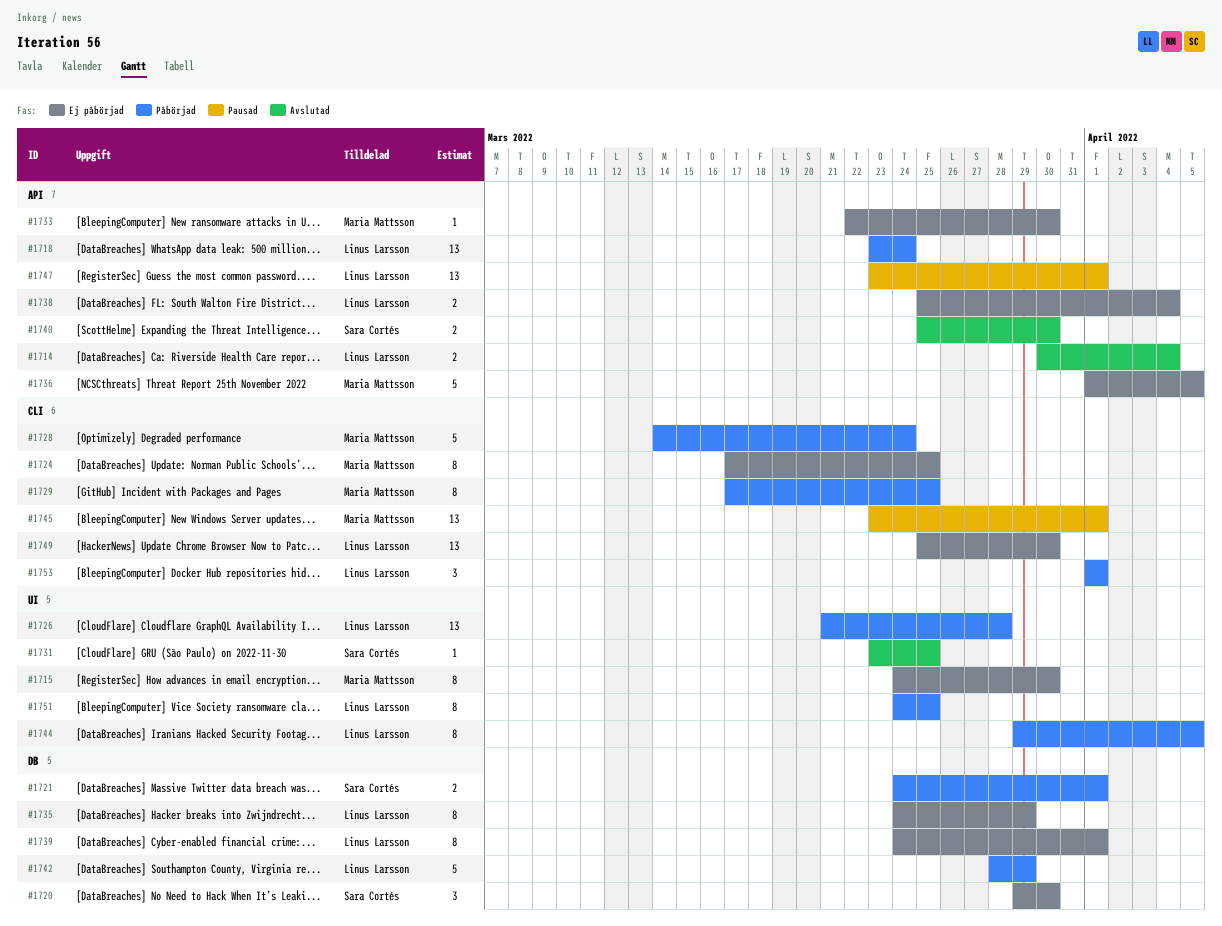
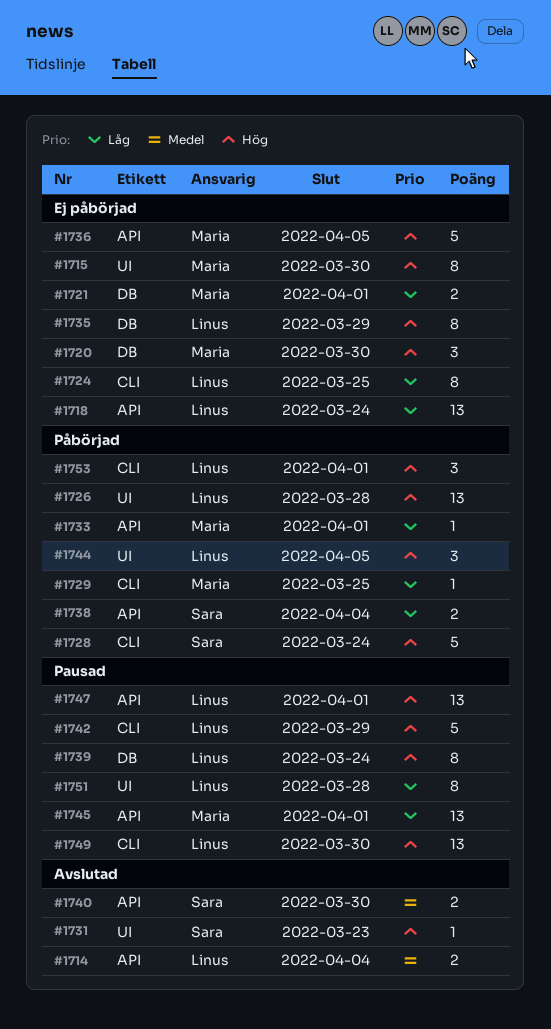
#1718, status: Påbörjad -> Ej påbörjad
#1720, owner: Sara Cortés -> Maria Mattsson
#1721, status: Påbörjad -> Ej påbörjad
#1721, owner: Sara Cortés -> Maria Mattsson
#1724, owner: Maria Mattsson -> Linus Larsson
#1728, owner: Maria Mattsson -> Sara Cortés
#1729, estimate: 8 -> 1
#1731, due: Mar 25 -> Mar 23
#1733, status: Ej påbörjad -> Påbörjad
#1733, due: Mar 30 -> Apr 1
#1738, status: Ej påbörjad -> Påbörjad
#1738, owner: Linus Larsson -> Sara Cortés
#1739, status: Ej påbörjad -> Pausad
#1739, due: Apr 1 -> Mar 24
#1742, status: Påbörjad -> Pausad
#1742, label: DB -> CLI
#1744, estimate: 8 -> 3
#1745, label: CLI -> API
#1749, status: Ej påbörjad -> Pausad
#1751, status: Påbörjad -> Pausad
#1751, due: Mar 25 -> Mar 28

